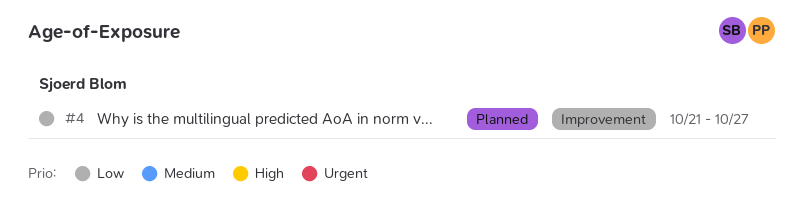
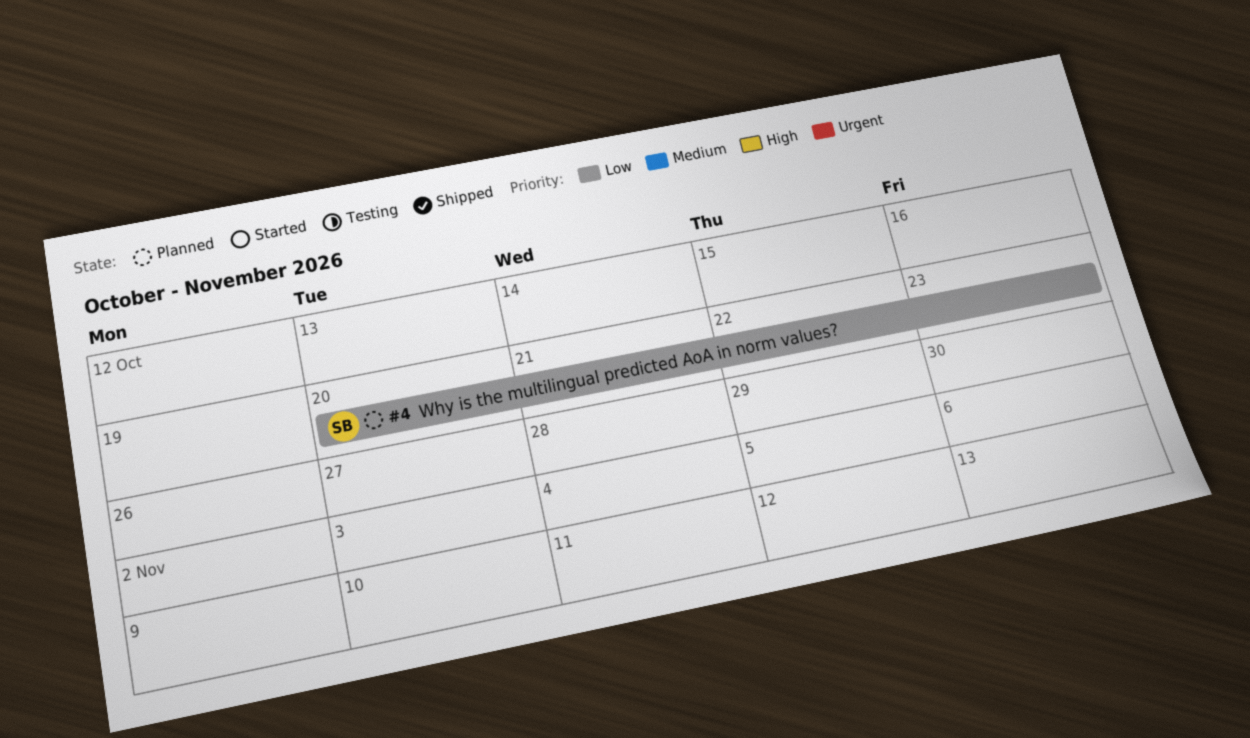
#4, start: Oct 21 -> Oct 20
#4, due: Oct 27 -> Oct 23

